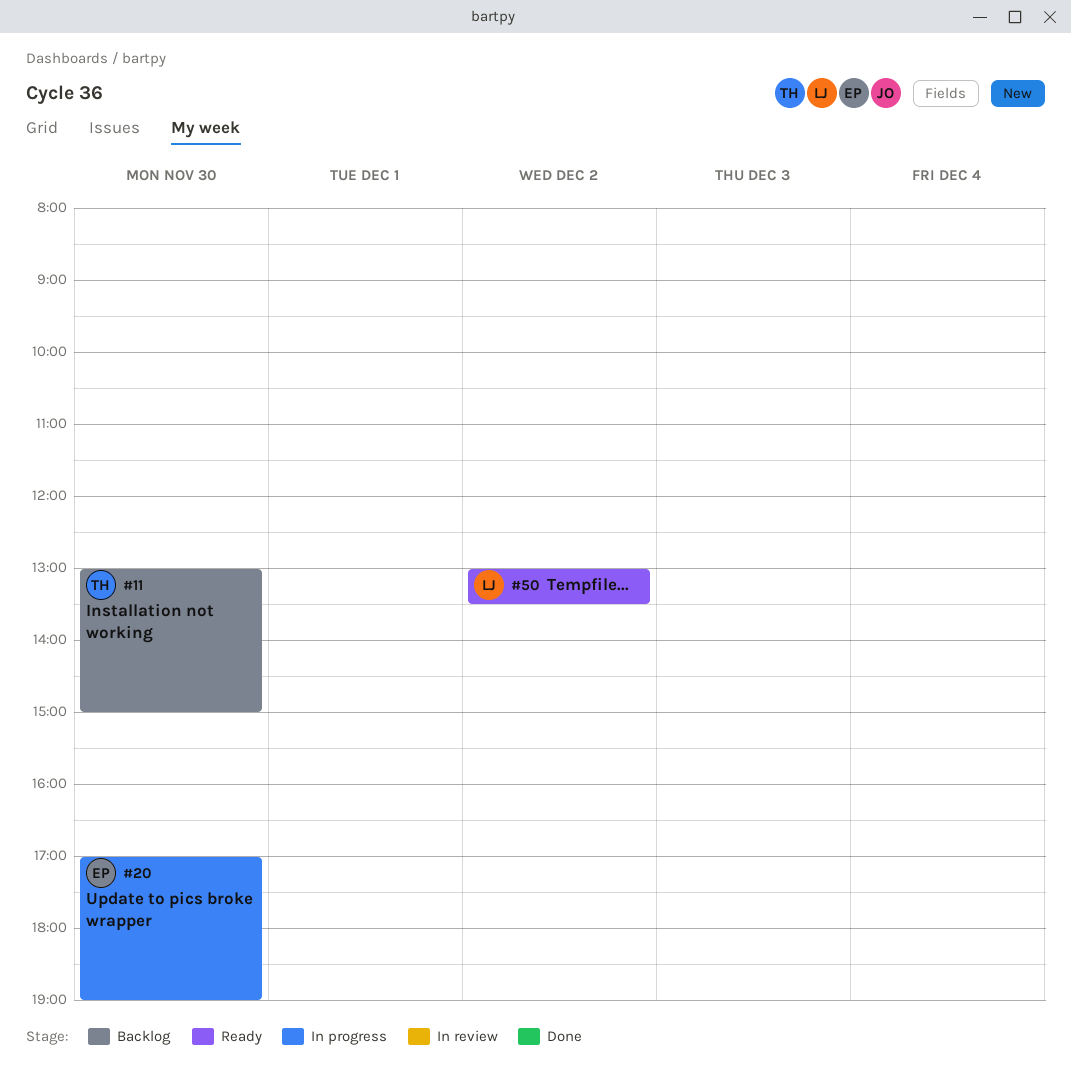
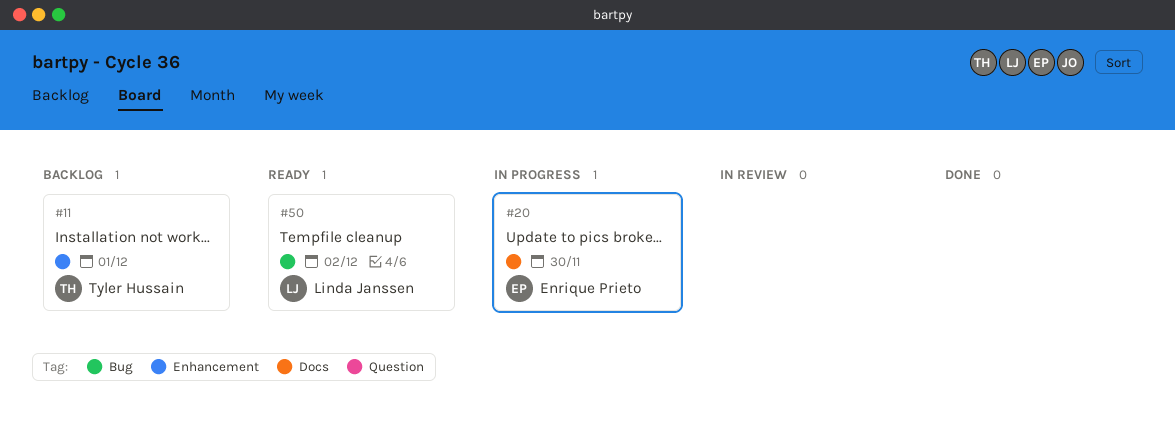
#11, day: Nov 30 -> Dec 1

